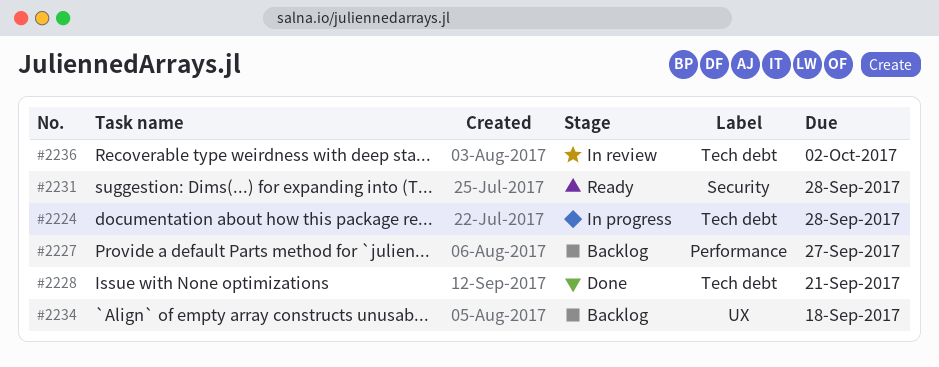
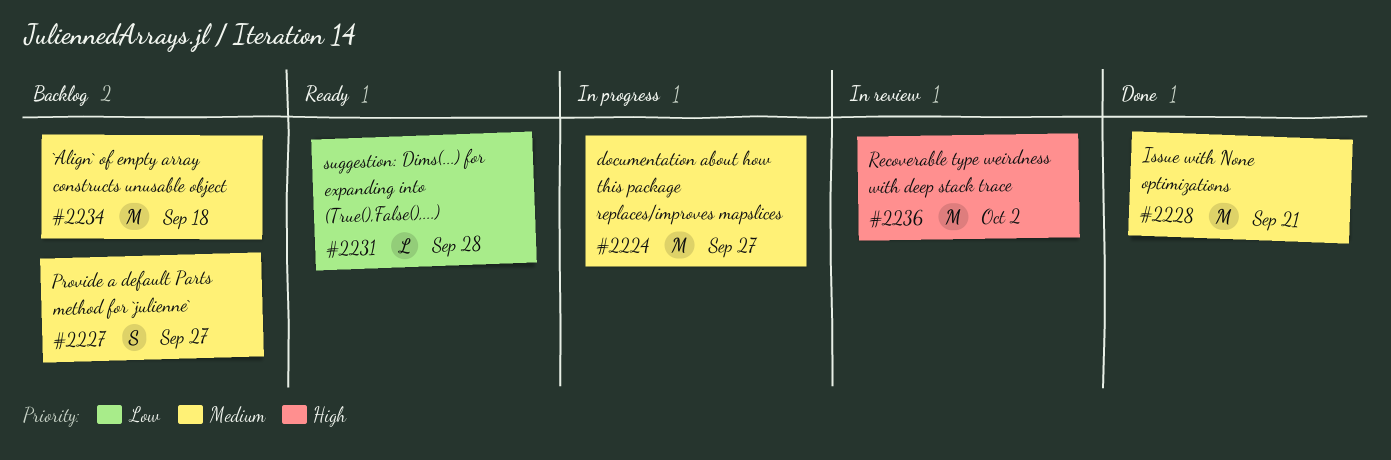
#2224, due: Sep 28 -> Sep 27

